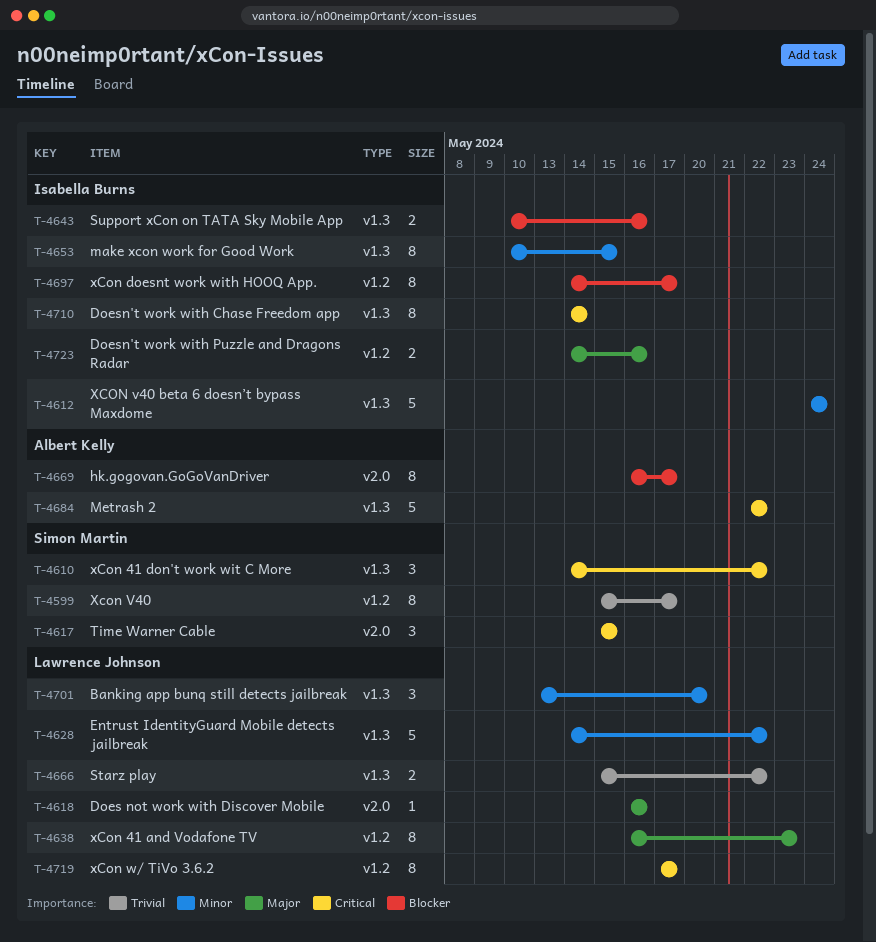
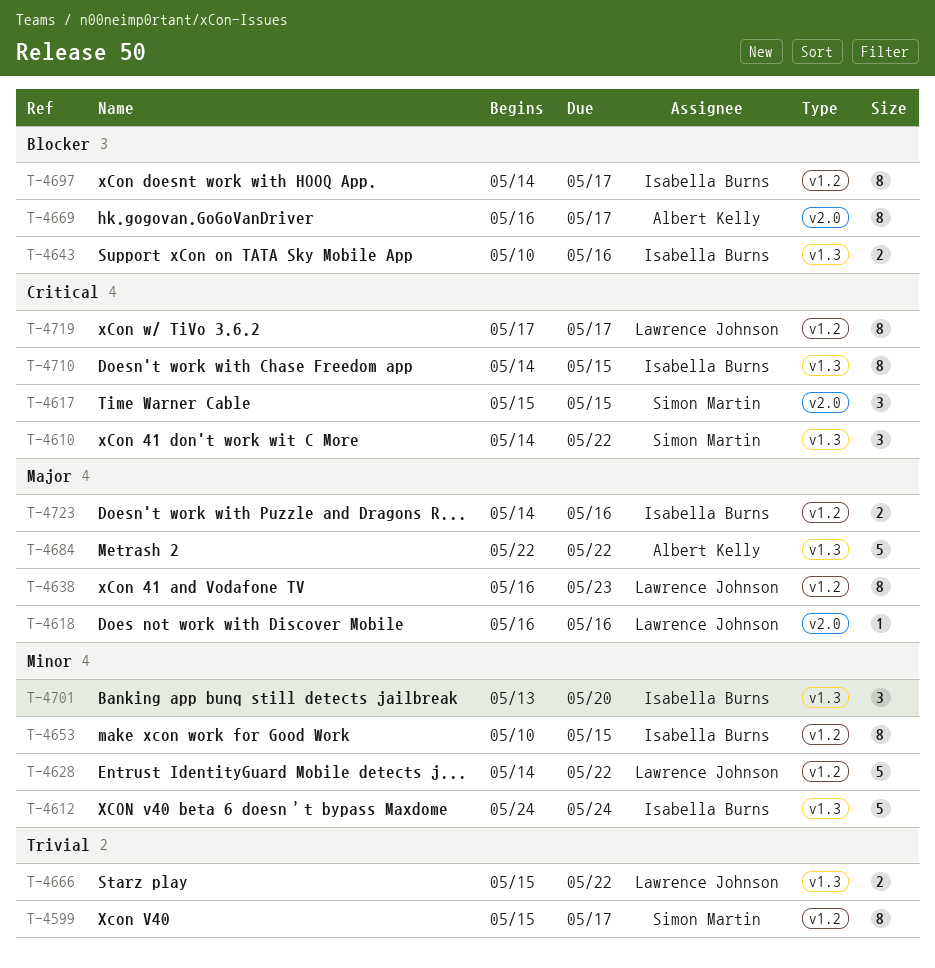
T-4628, label: v1.3 -> v1.2
T-4653, label: v1.3 -> v1.2
T-4684, priority: Critical -> Major
T-4701, owner: Lawrence Johnson -> Isabella Burns
T-4710, due: May 14 -> May 15

